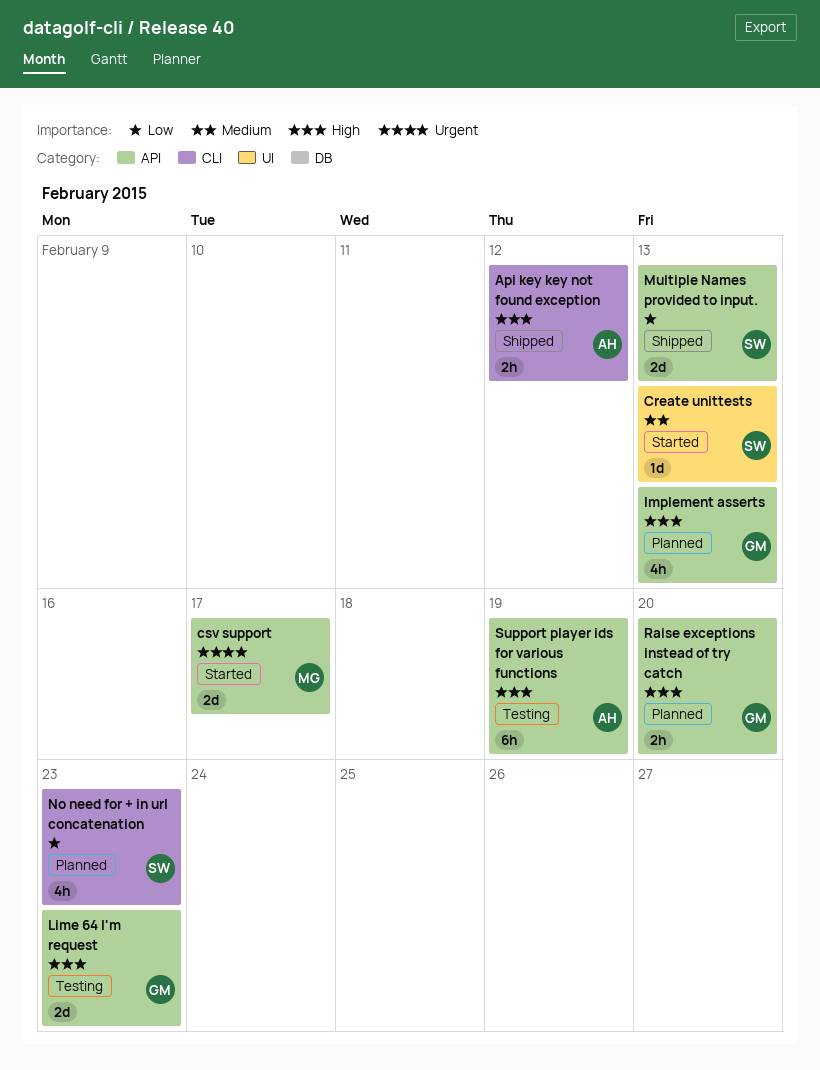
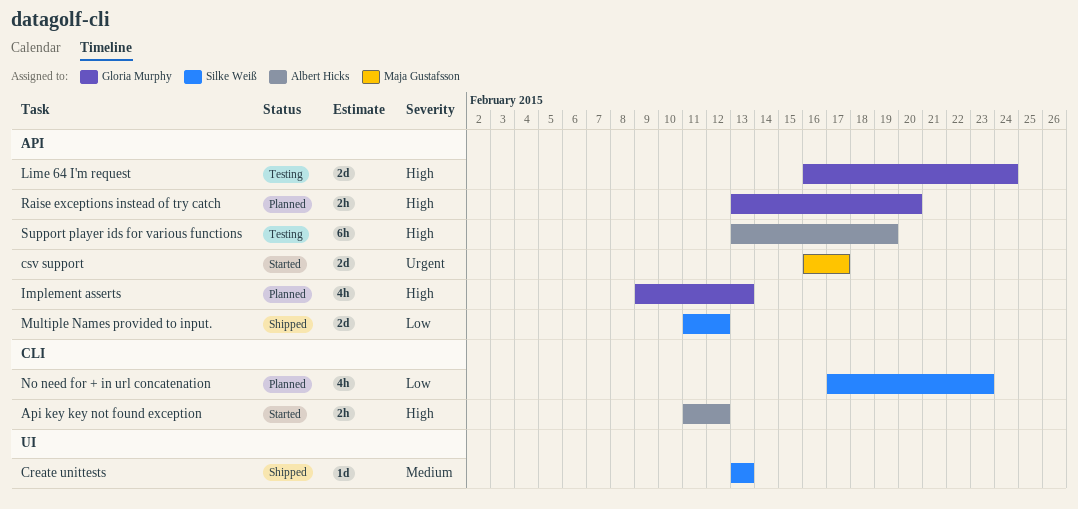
Api key key not found exception, status: Shipped -> Started
Create unittests, status: Started -> Shipped
Lime 64 I'm request, due: Feb 23 -> Feb 24
Multiple Names provided to input., due: Feb 13 -> Feb 12

